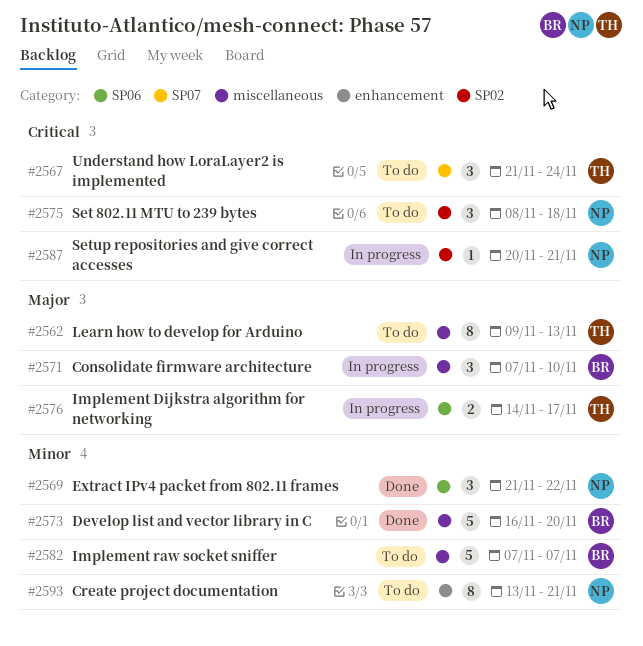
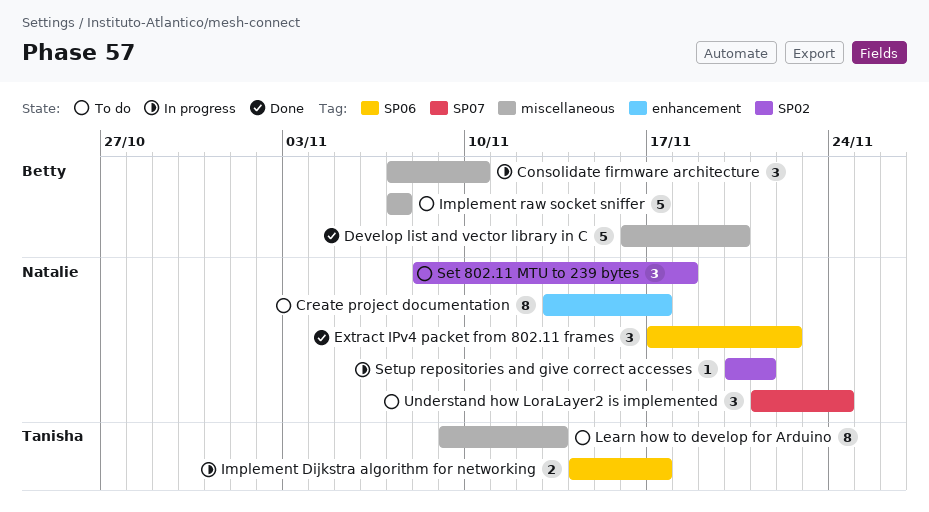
Create project documentation, due: Nov 21 -> Nov 17
Extract IPv4 packet from 802.11 frames, start: Nov 21 -> Nov 17
Understand how LoraLayer2 is implemented, owner: Tanisha -> Natalie

